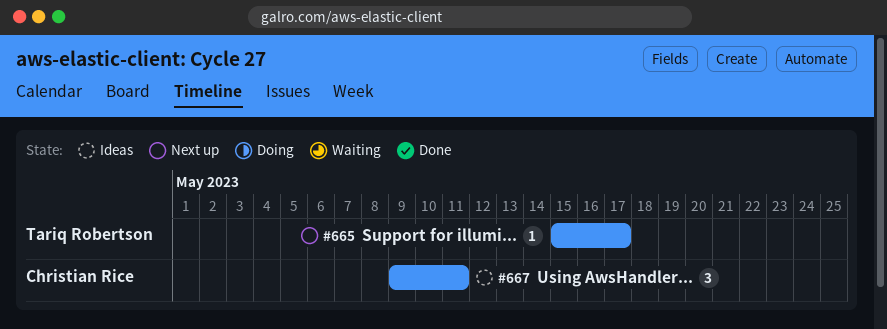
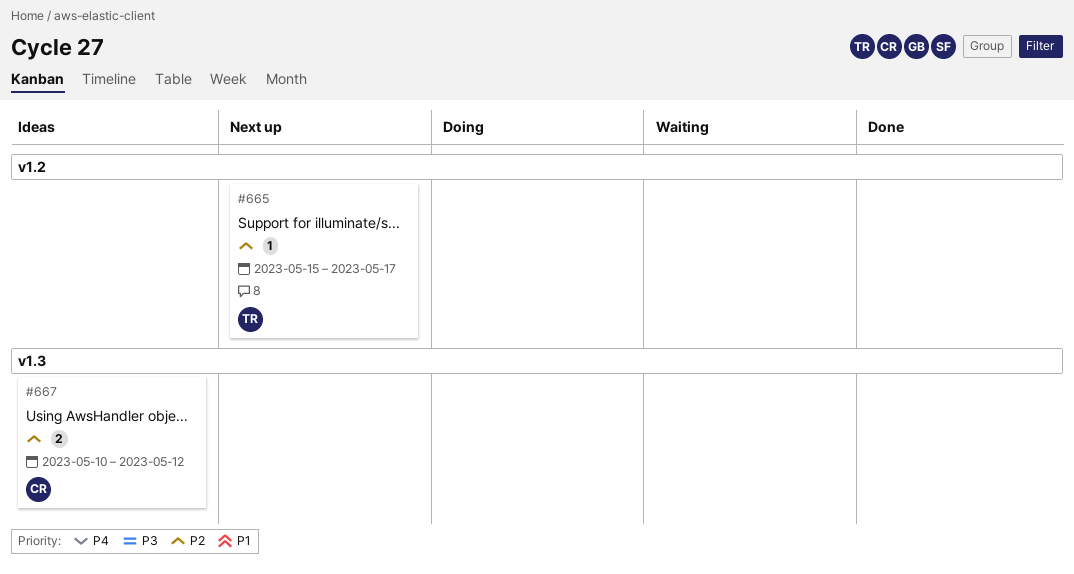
#667, estimate: 3 -> 2
#667, start: May 9 -> May 10
#667, due: May 11 -> May 12

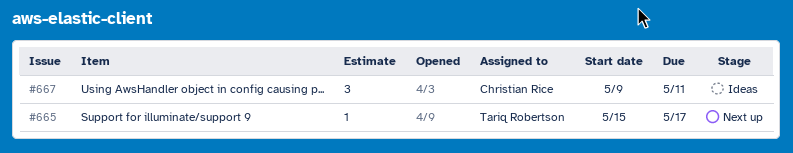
#667, estimate: 2 -> 3
#667, start: May 10 -> May 9
#667, due: May 12 -> May 11

